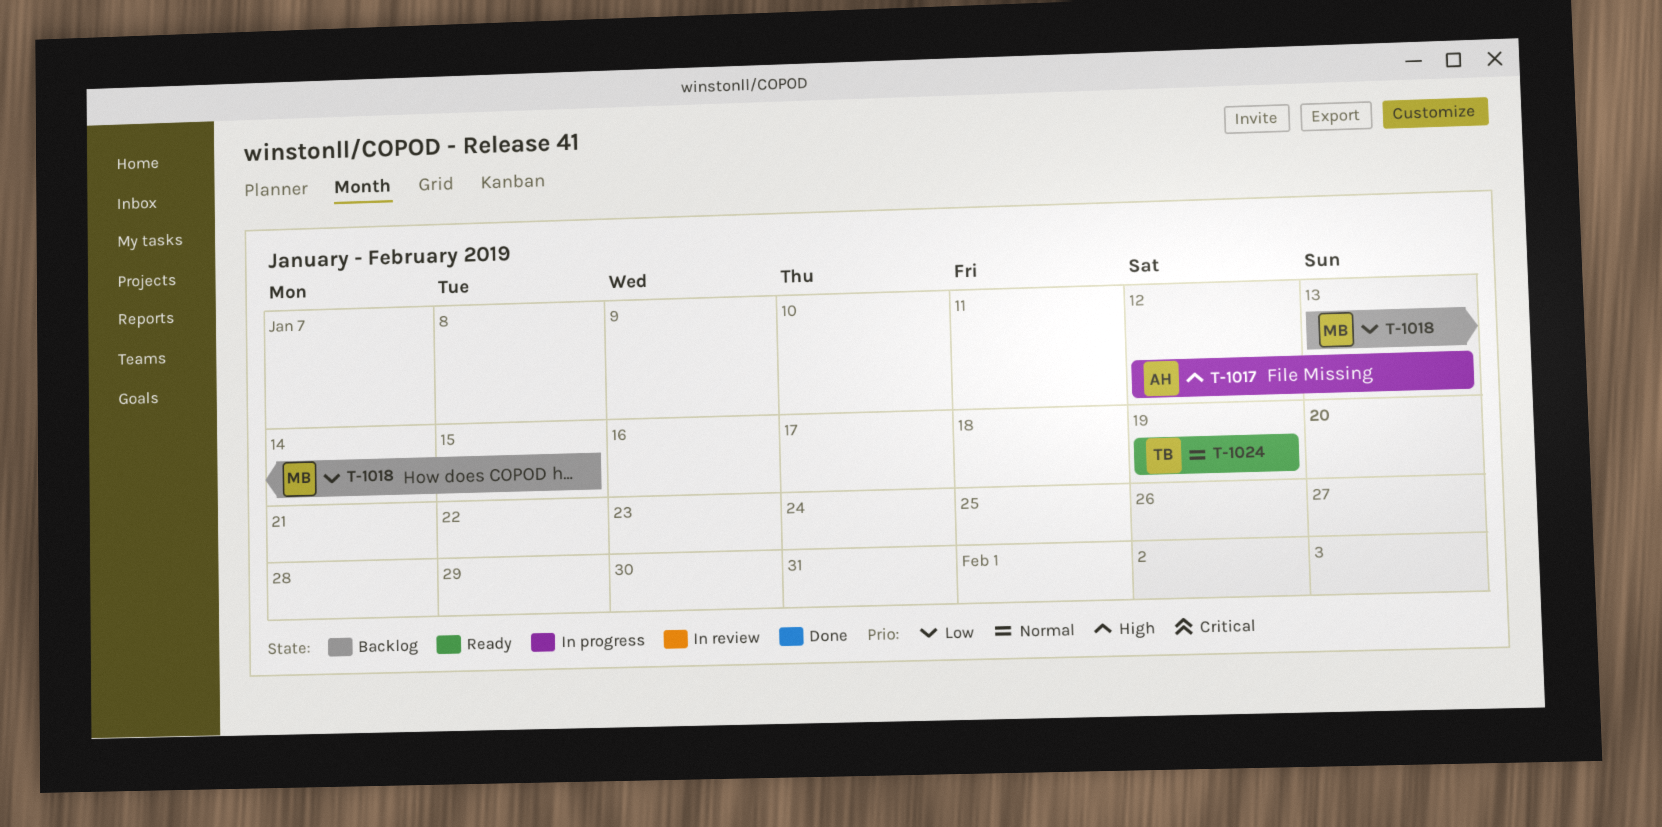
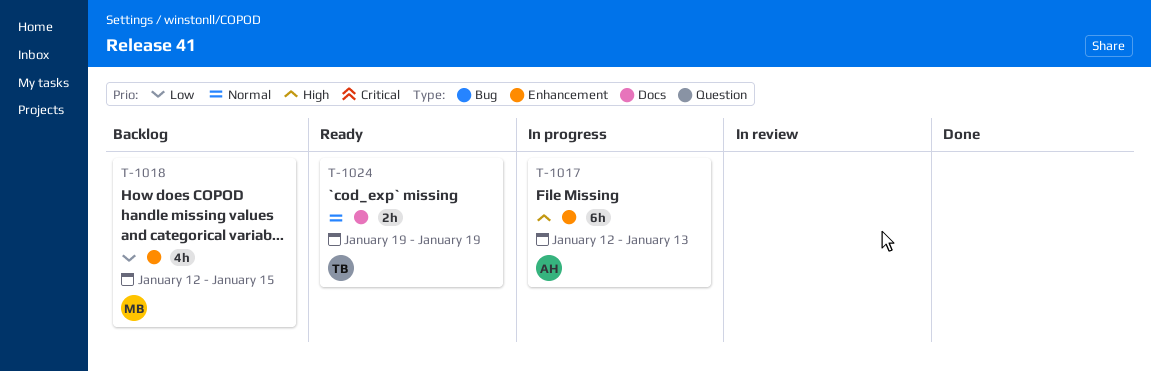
T-1018, start: Jan 13 -> Jan 12

